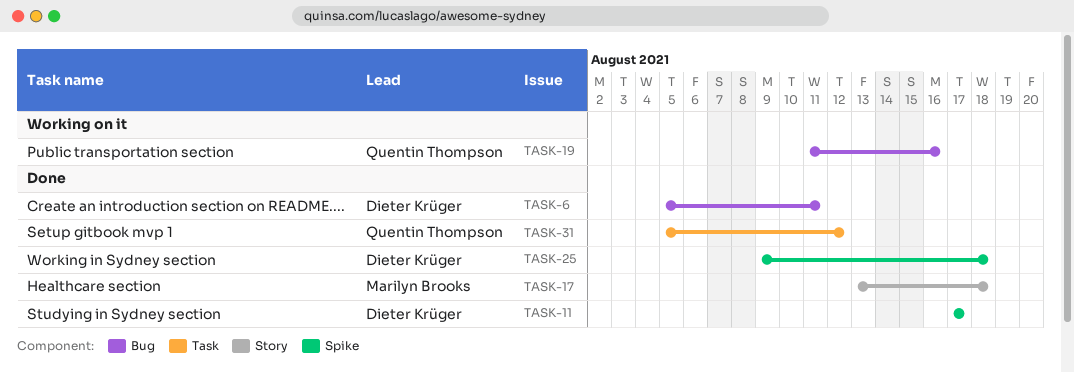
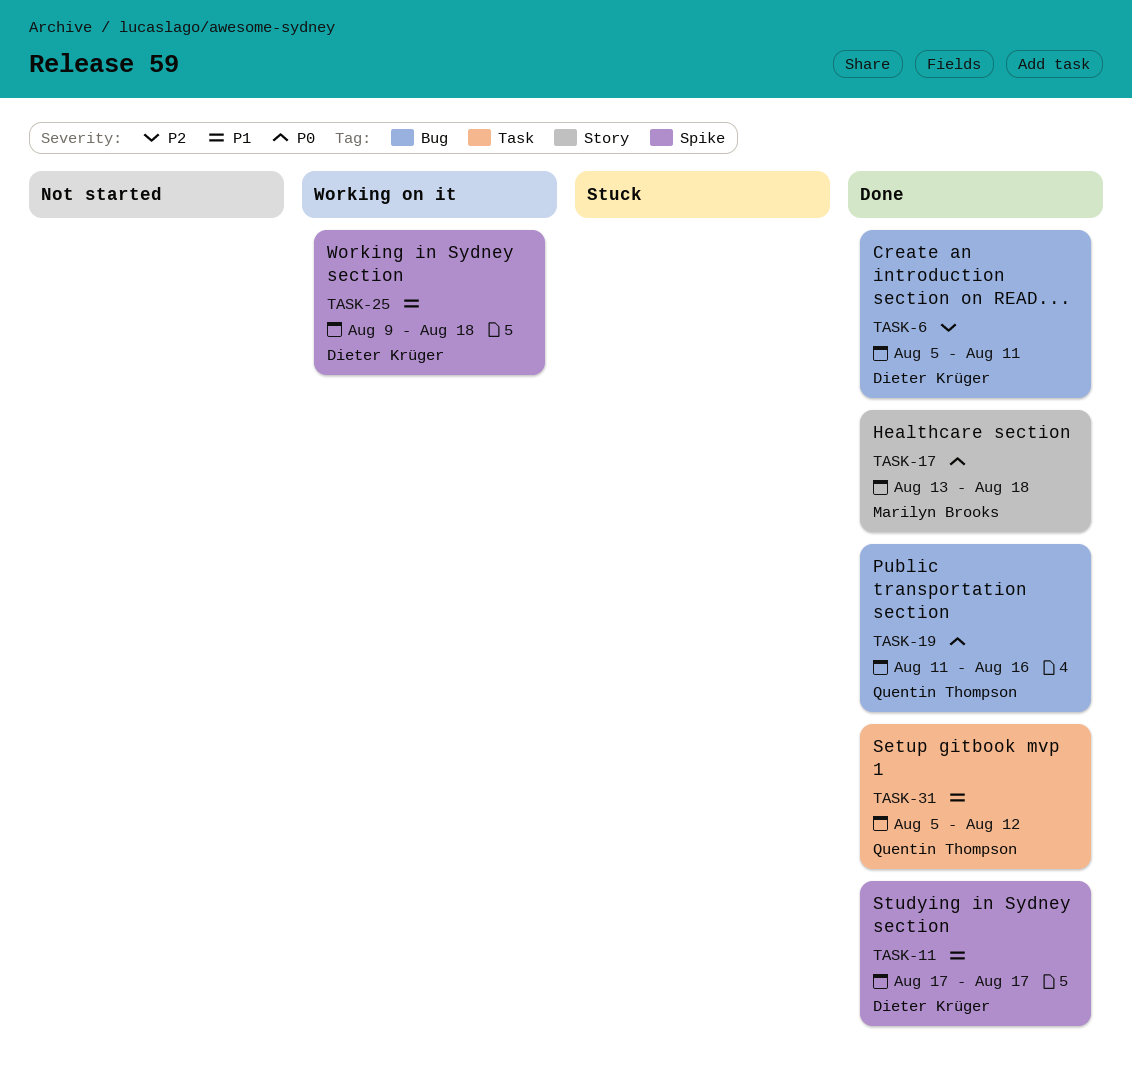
TASK-19, status: Working on it -> Done
TASK-25, status: Done -> Working on it

